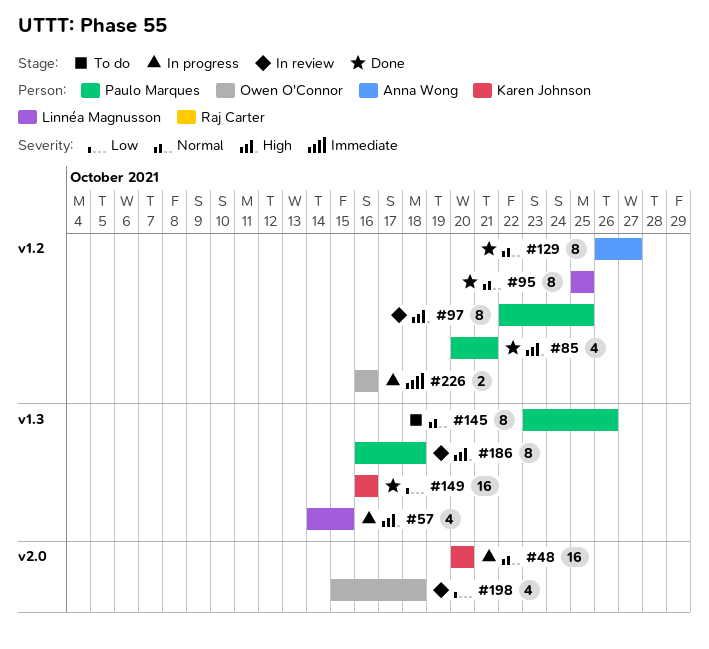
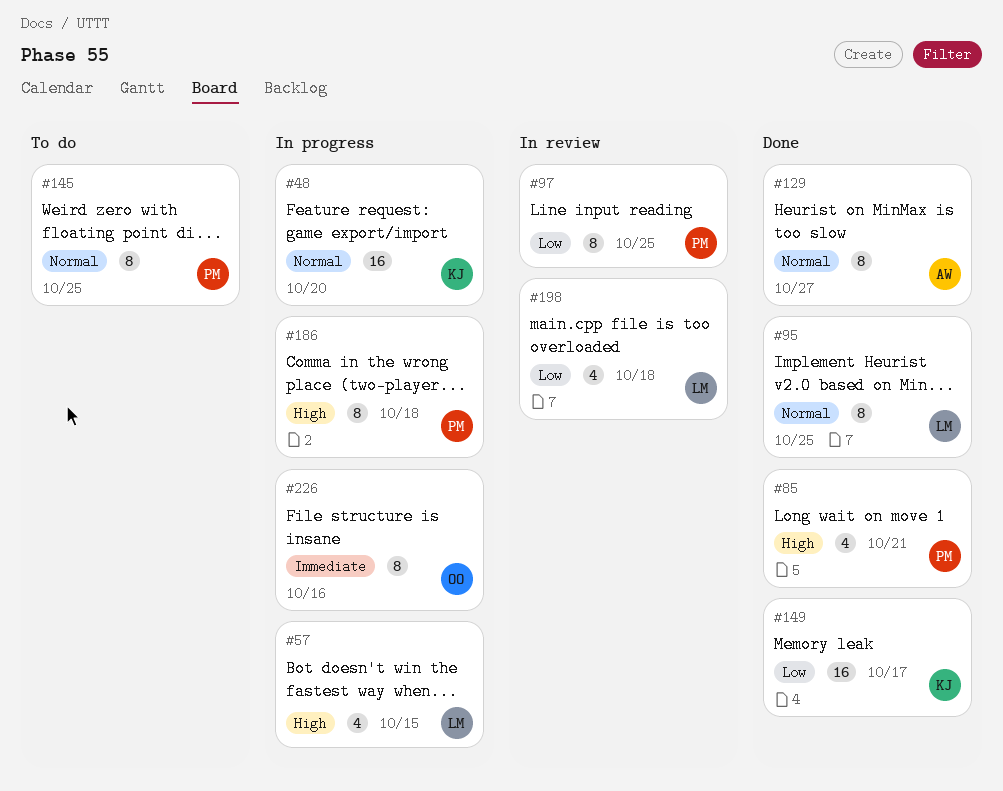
#97, priority: High -> Low
#145, due: Oct 26 -> Oct 25
#149, due: Oct 16 -> Oct 17
#186, status: In review -> In progress
#198, owner: Owen O'Connor -> Linnéa Magnusson
#226, estimate: 2 -> 8

